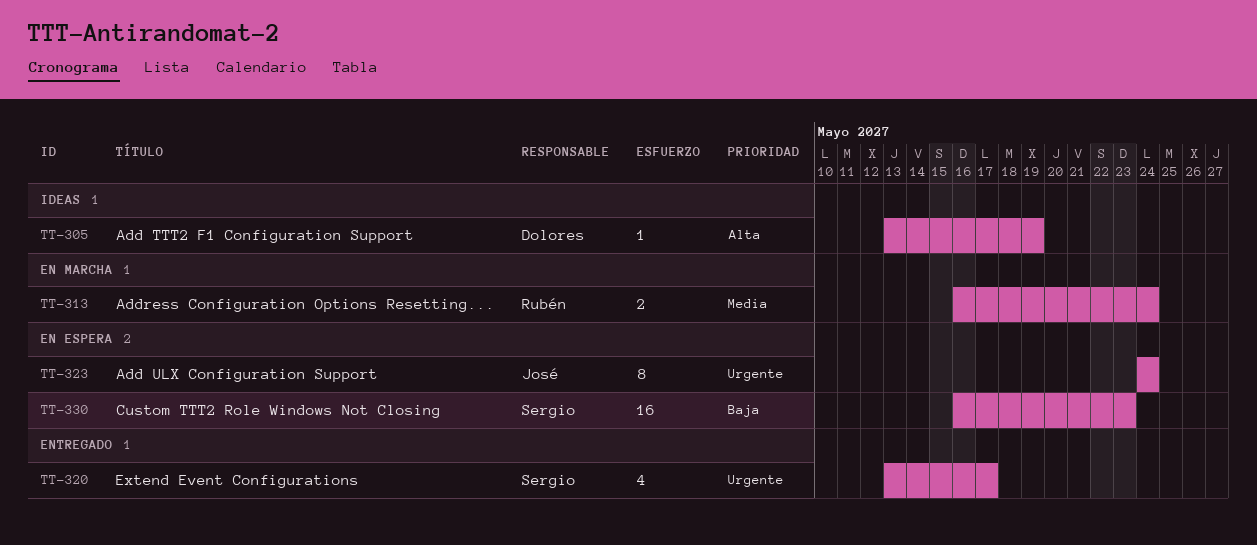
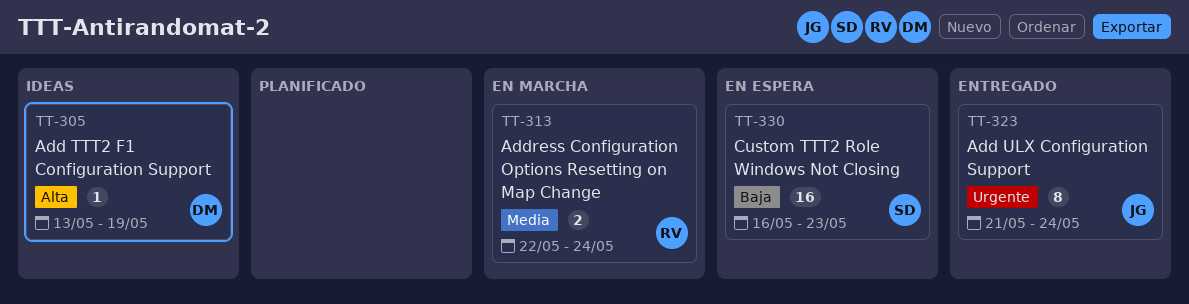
TT-313, start: May 16 -> May 22
TT-320: present -> none
TT-323, status: En espera -> Entregado
TT-323, start: May 24 -> May 21

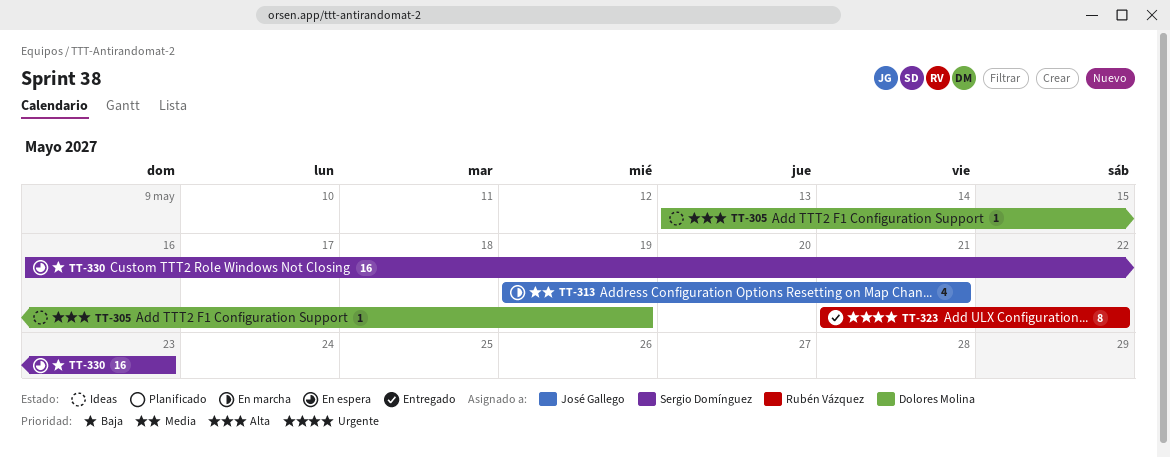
TT-313, owner: Rubén Vázquez -> José Gallego
TT-313, estimate: 2 -> 4
TT-313, start: May 22 -> May 19
TT-313, due: May 24 -> May 21
TT-323, owner: José Gallego -> Rubén Vázquez
TT-323, due: May 24 -> May 22

